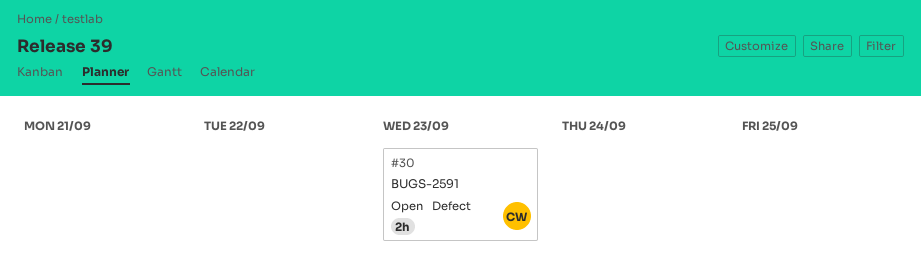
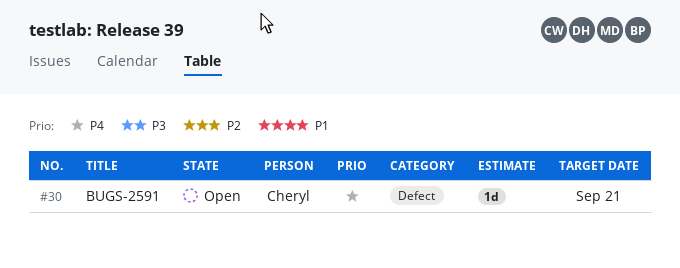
#30, estimate: 2h -> 1d
#30, due: Sep 23 -> Sep 21

